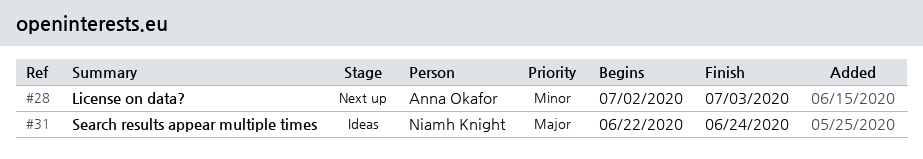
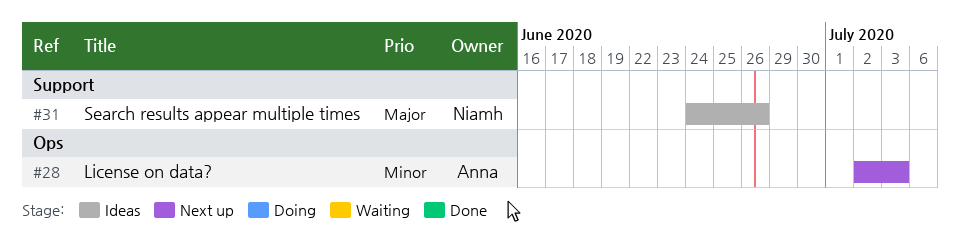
#31, start: Jun 22 -> Jun 24
#31, due: Jun 24 -> Jun 26

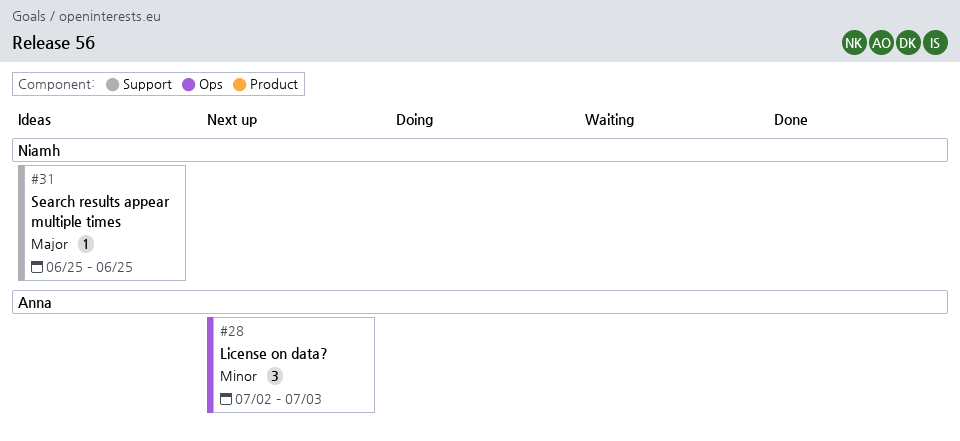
#31, start: Jun 24 -> Jun 25
#31, due: Jun 26 -> Jun 25

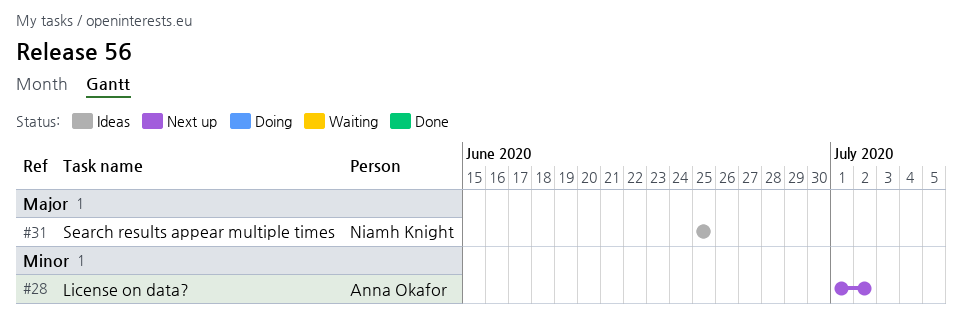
#28, start: Jul 2 -> Jul 1
#28, due: Jul 3 -> Jul 2

